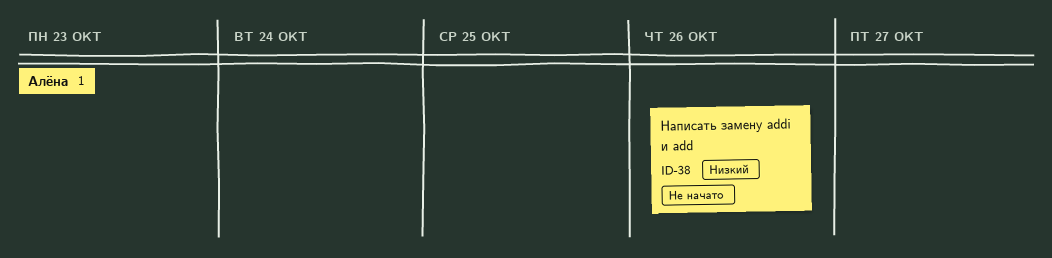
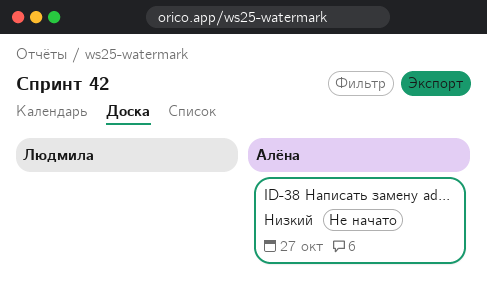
ID-38, due: Oct 26 -> Oct 27

